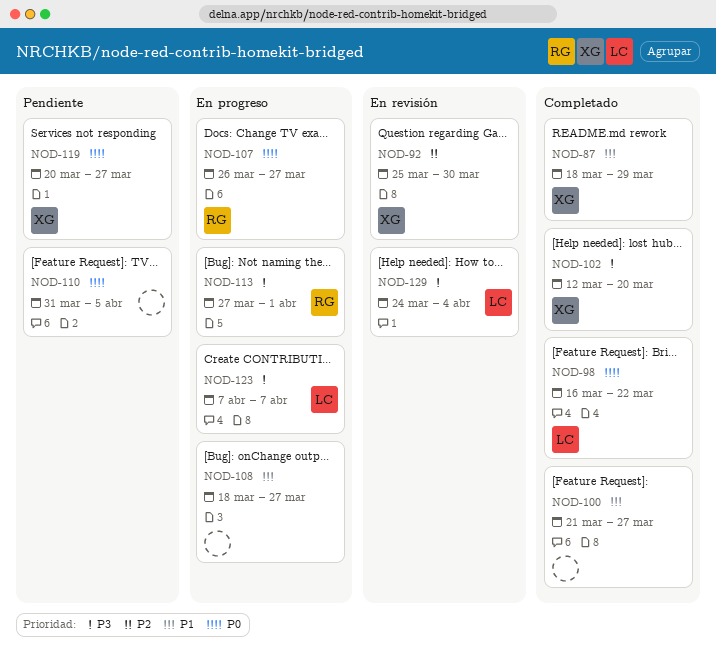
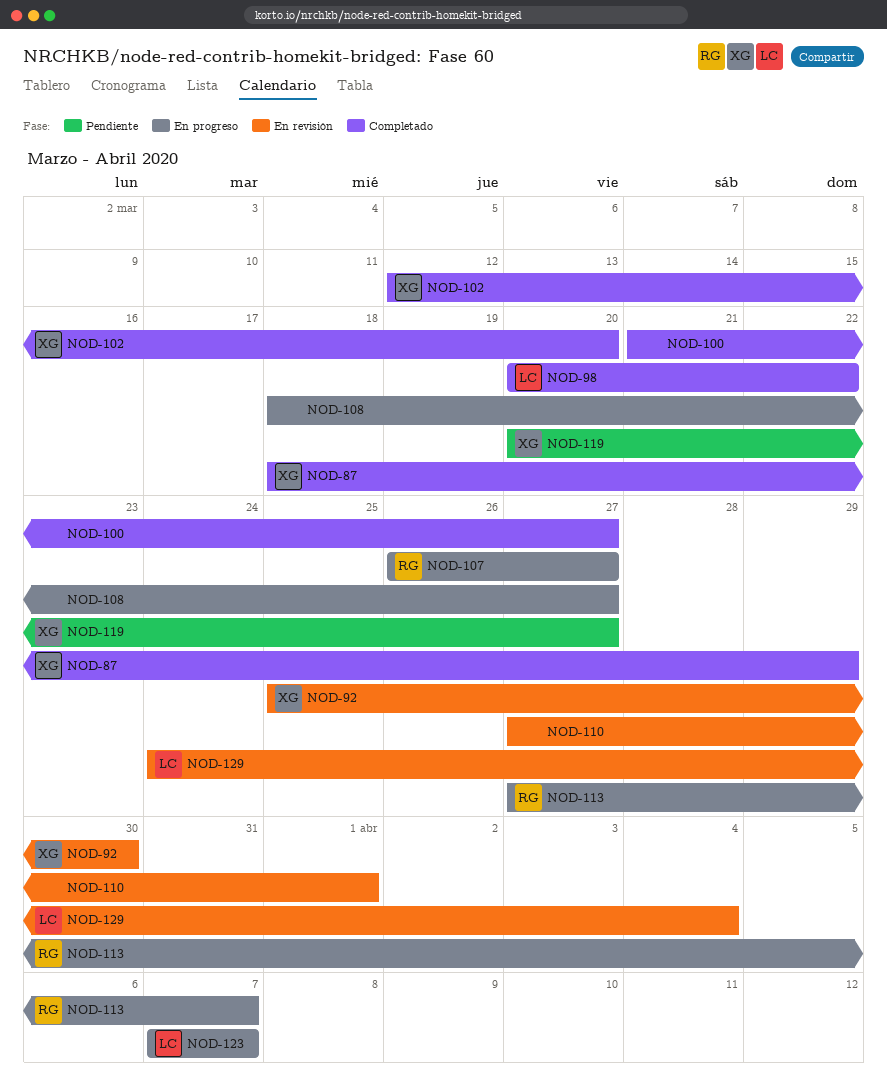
NOD-98, start: Mar 16 -> Mar 20
NOD-110, status: Pendiente -> En revisión
NOD-110, start: Mar 31 -> Mar 27
NOD-110, due: Apr 5 -> Apr 1
NOD-113, due: Apr 1 -> Apr 7

